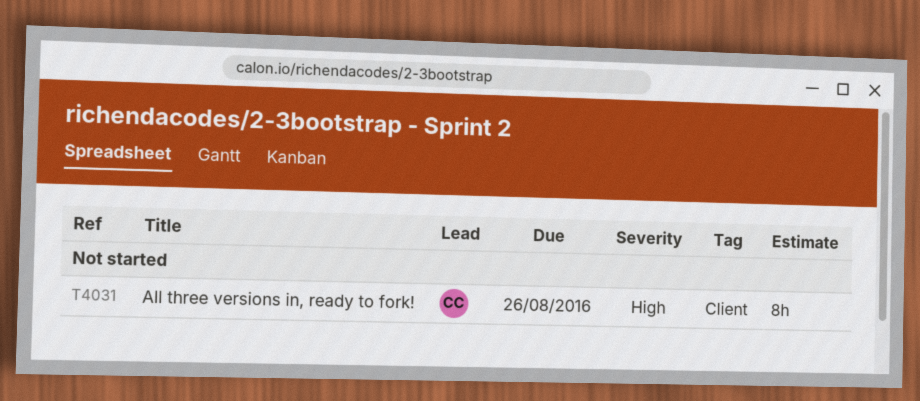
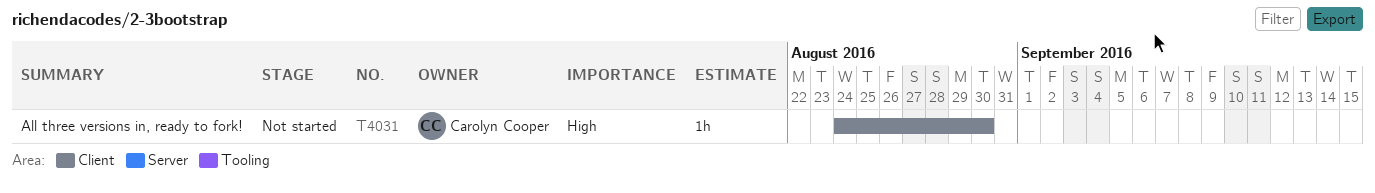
T4031, estimate: 8h -> 1h
T4031, due: Aug 26 -> Aug 30

